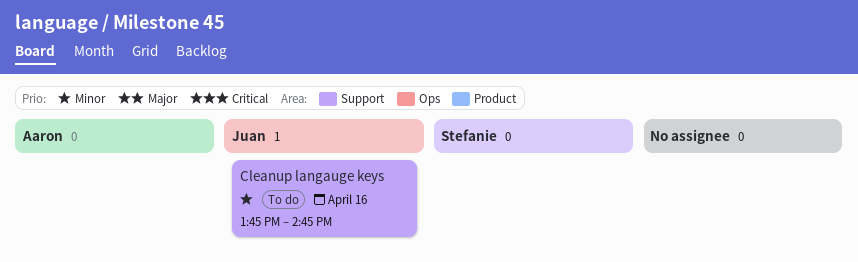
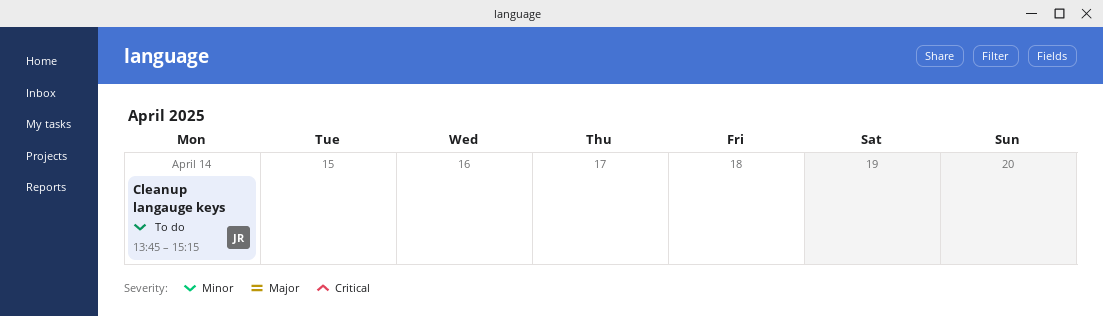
Cleanup langauge keys, day: Apr 16 -> Apr 14
Cleanup langauge keys, ends: 14:45 -> 15:15

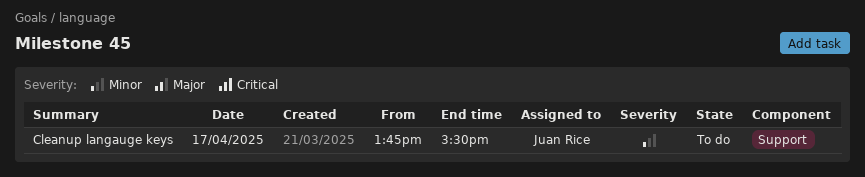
Cleanup langauge keys, day: Apr 14 -> Apr 17
Cleanup langauge keys, ends: 15:15 -> 15:30

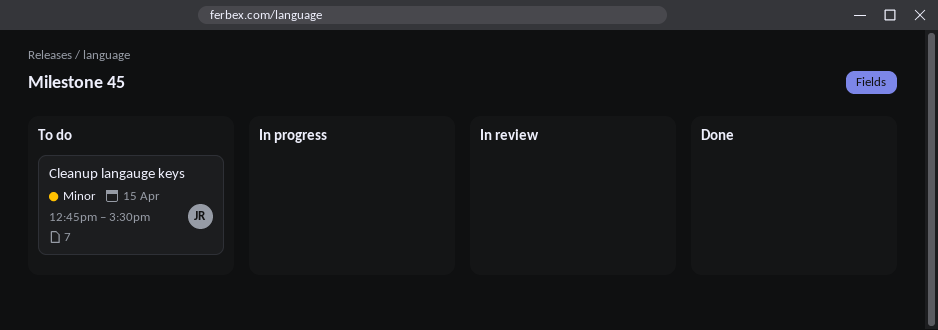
Cleanup langauge keys, day: Apr 17 -> Apr 15
Cleanup langauge keys, begins: 13:45 -> 12:45

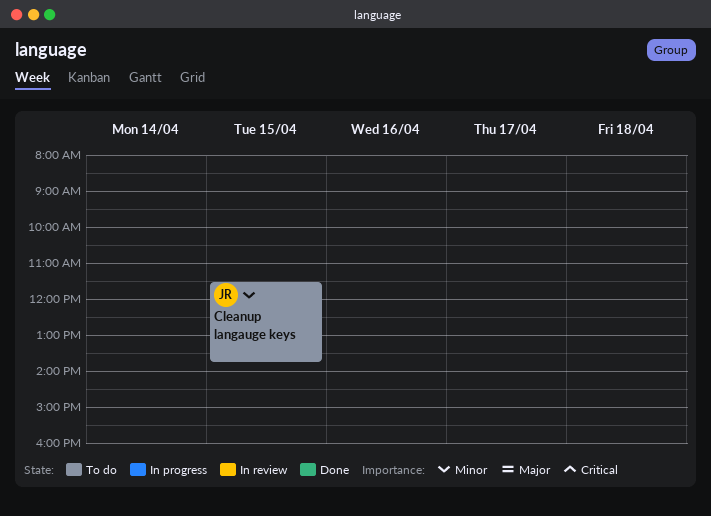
Cleanup langauge keys, begins: 12:45 -> 11:30
Cleanup langauge keys, ends: 15:30 -> 13:45

